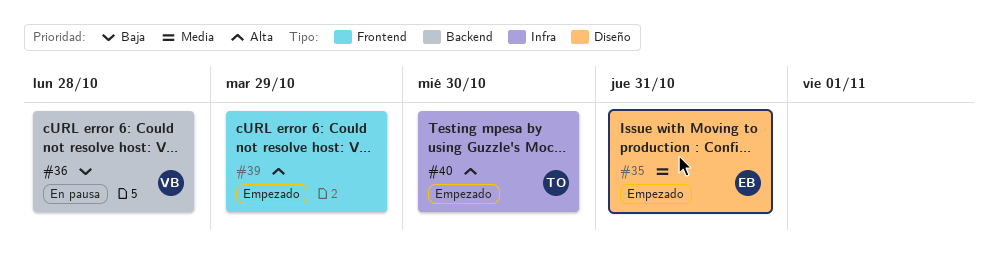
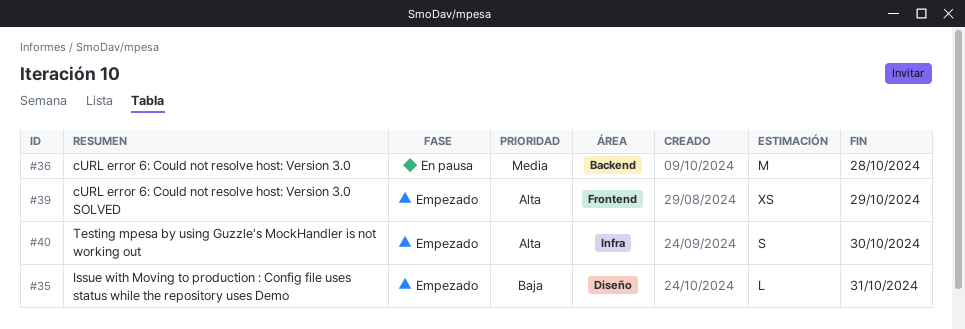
#35, priority: Media -> Baja
#36, priority: Baja -> Media

